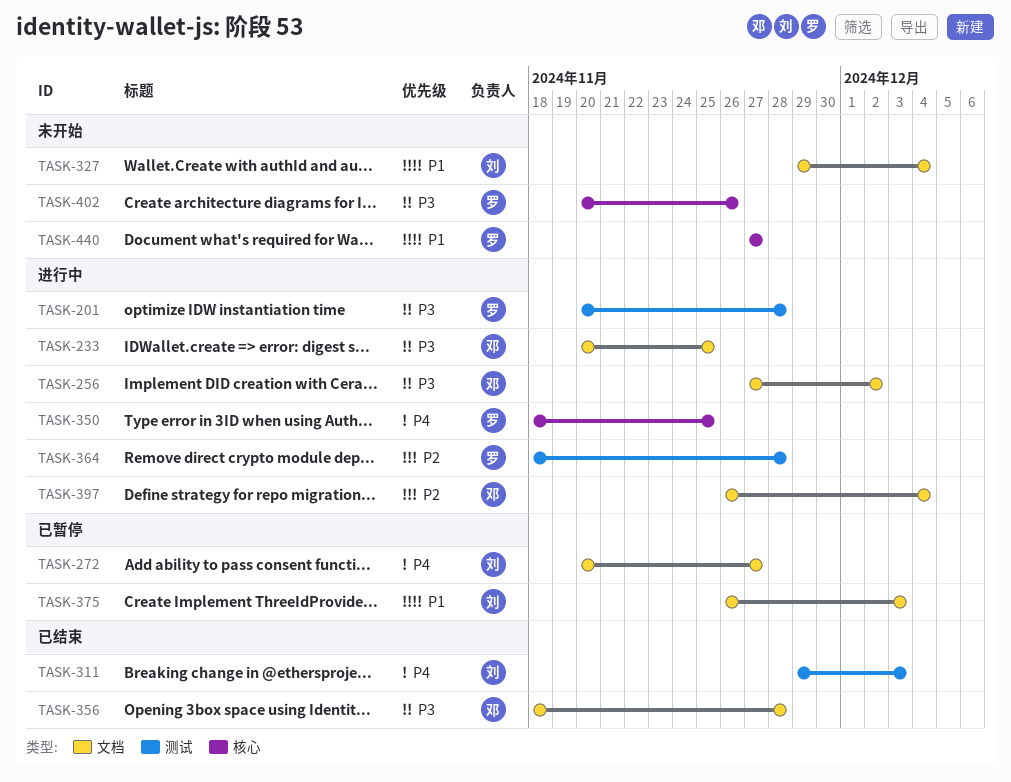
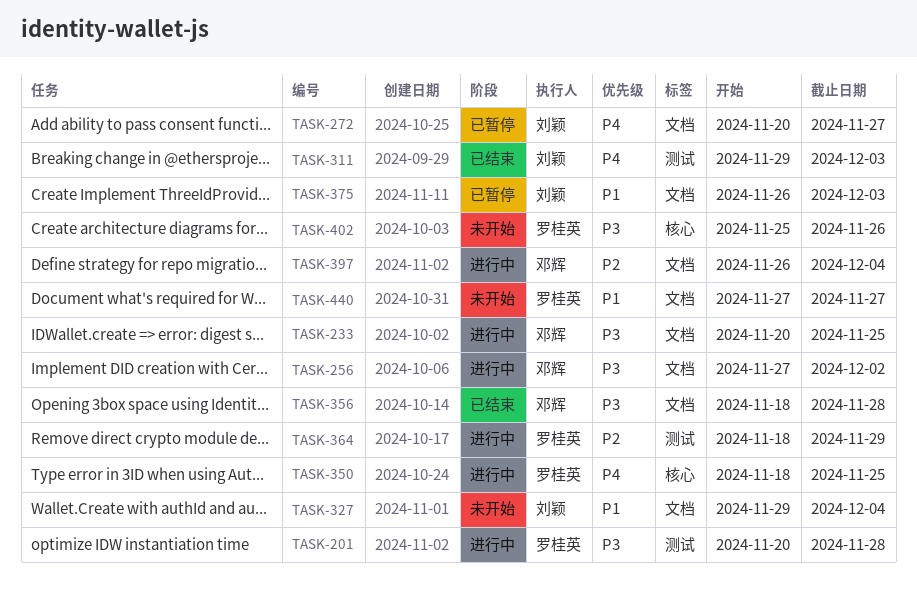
TASK-364, due: Nov 28 -> Nov 29
TASK-402, start: Nov 20 -> Nov 25
TASK-440, label: 核心 -> 文档

